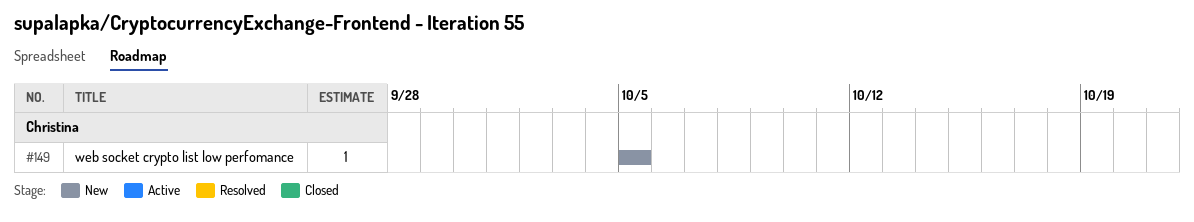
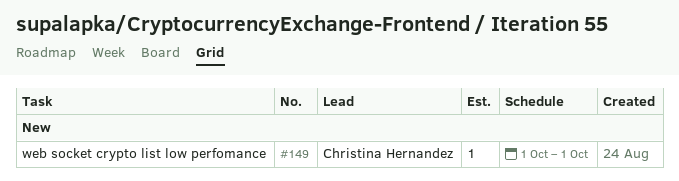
#149, start: Oct 5 -> Oct 1
#149, due: Oct 5 -> Oct 1

